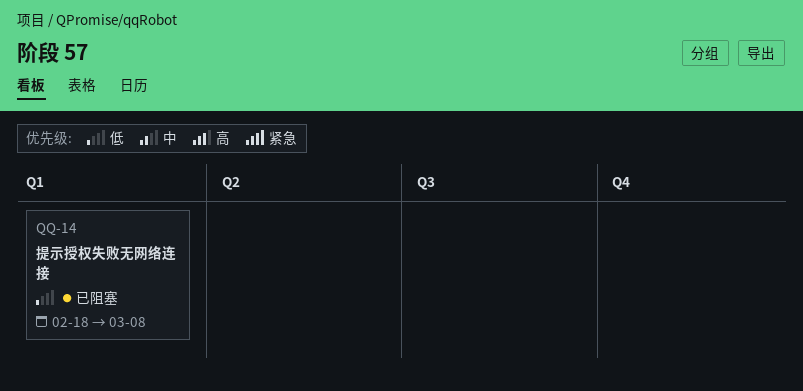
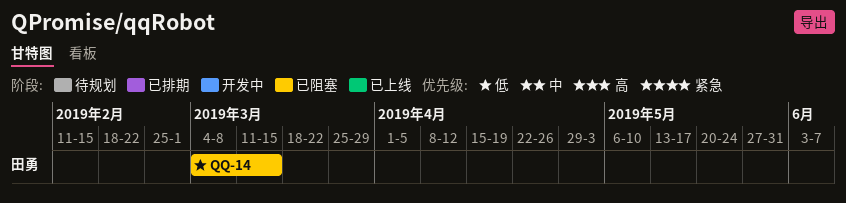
QQ-14, start: Feb 18 -> Mar 4
QQ-14, due: Mar 8 -> Mar 15

